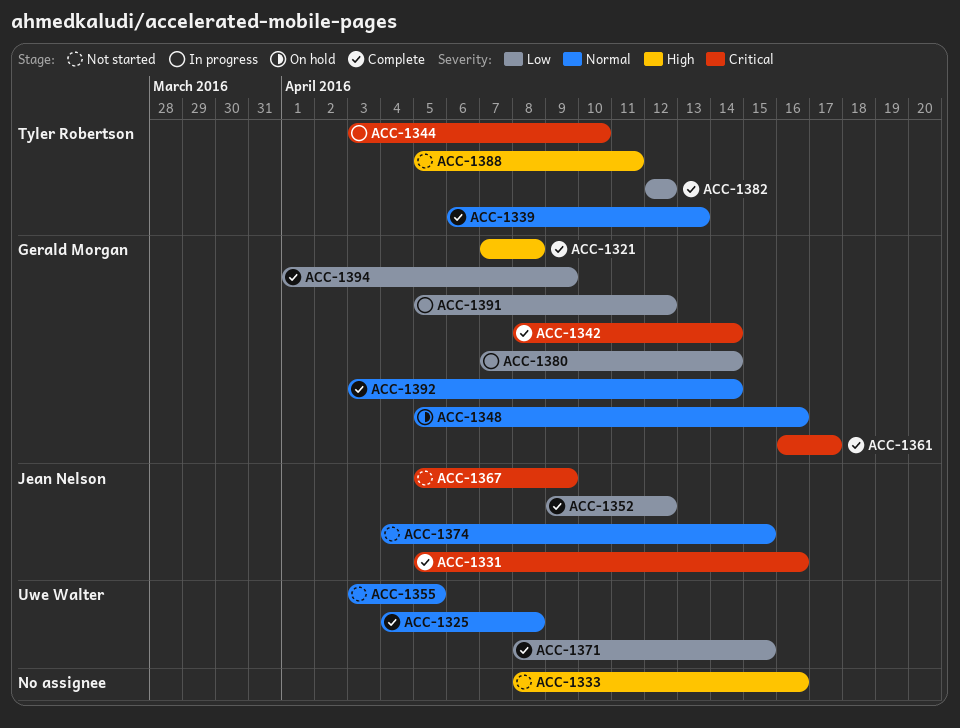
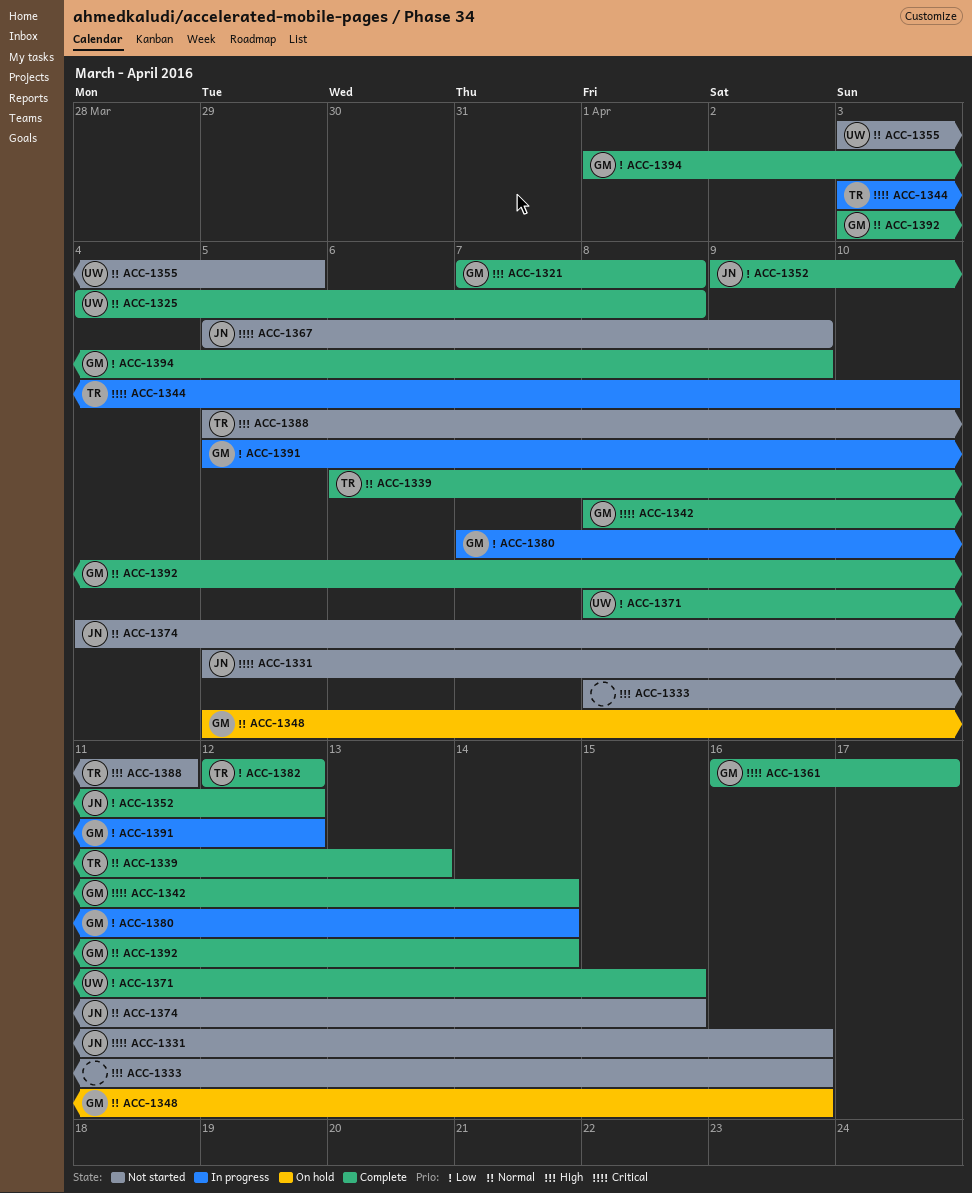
ACC-1331, status: Complete -> Not started

